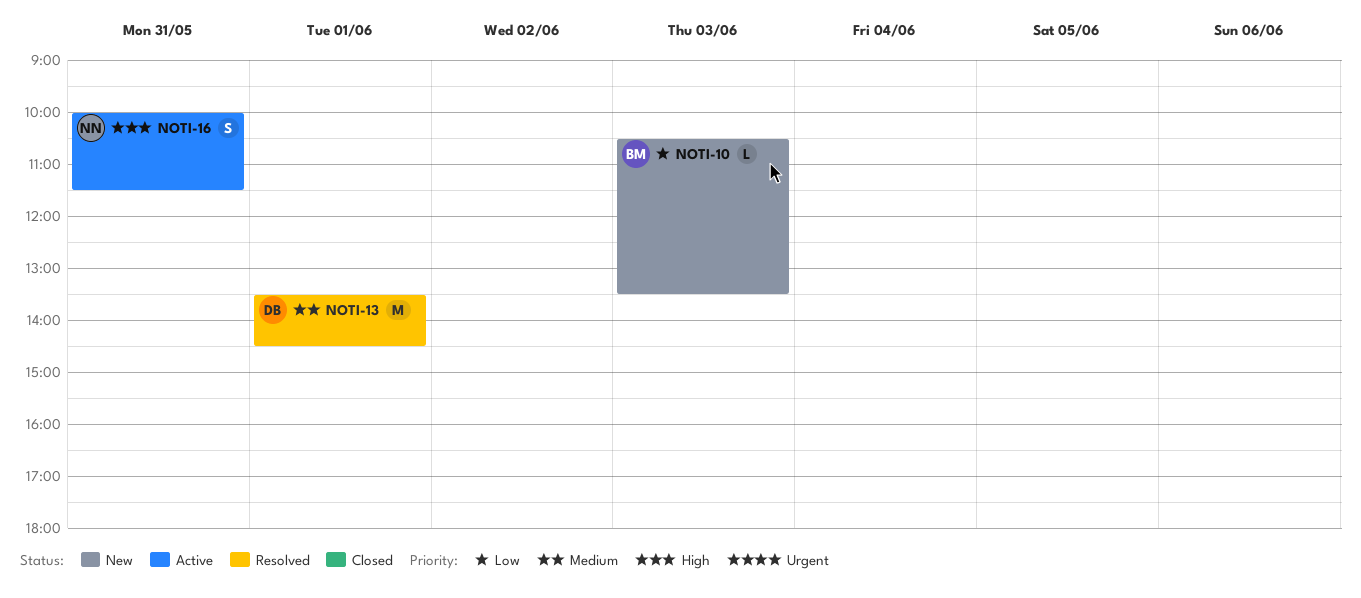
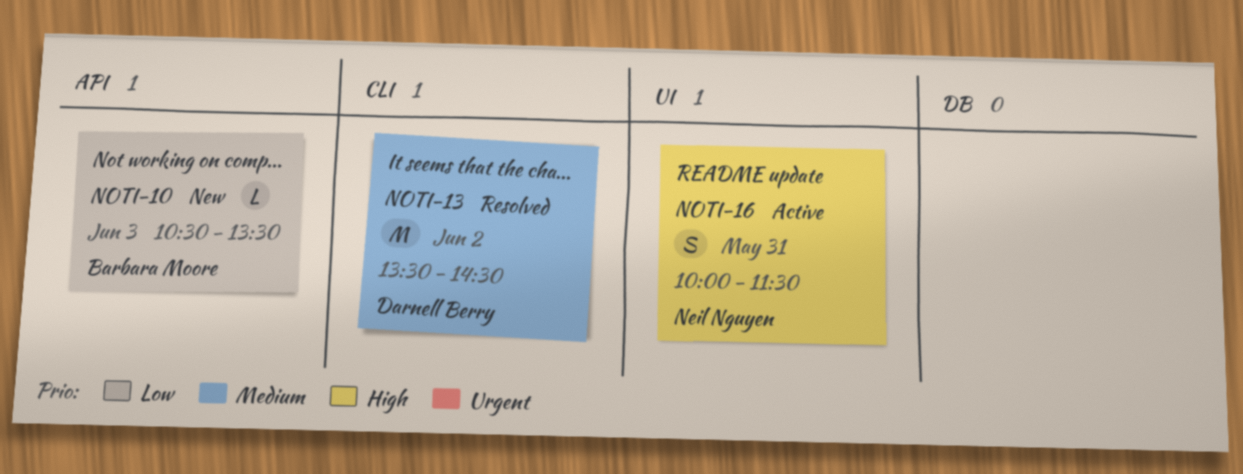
NOTI-13, day: Jun 1 -> Jun 2

